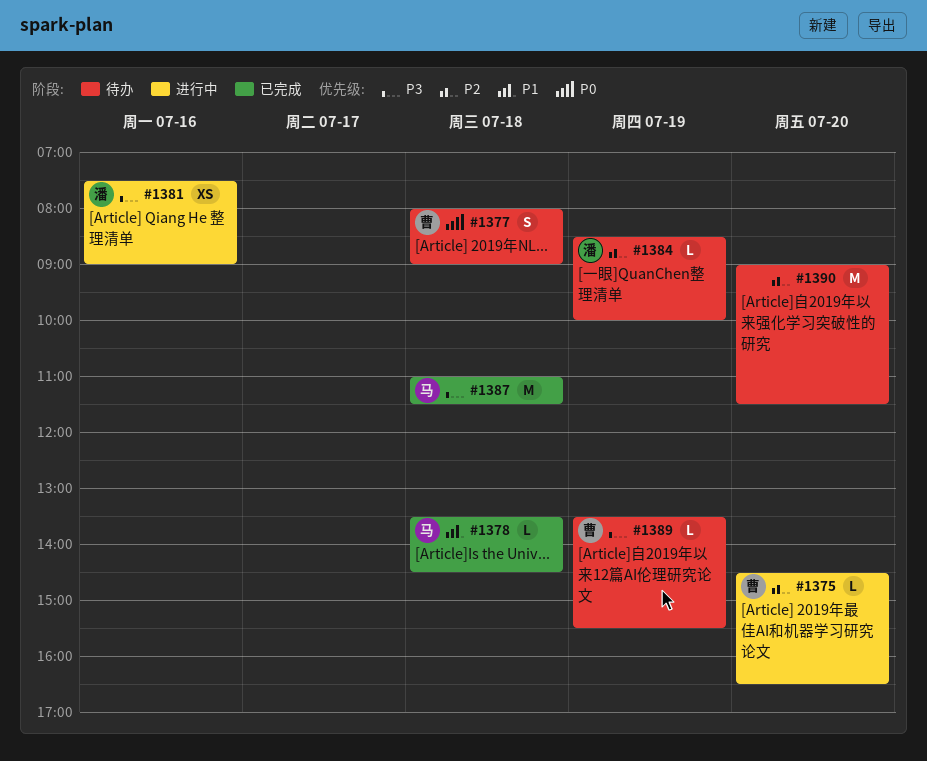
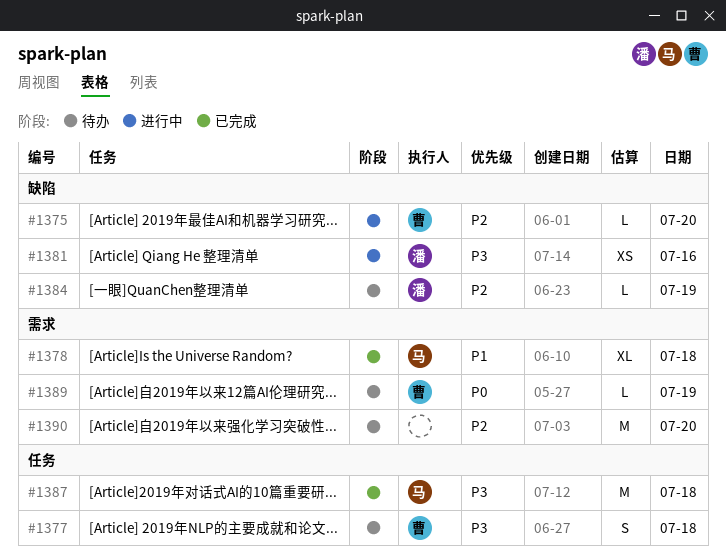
#1377, priority: P0 -> P3
#1378, estimate: L -> XL
#1389, priority: P3 -> P0

